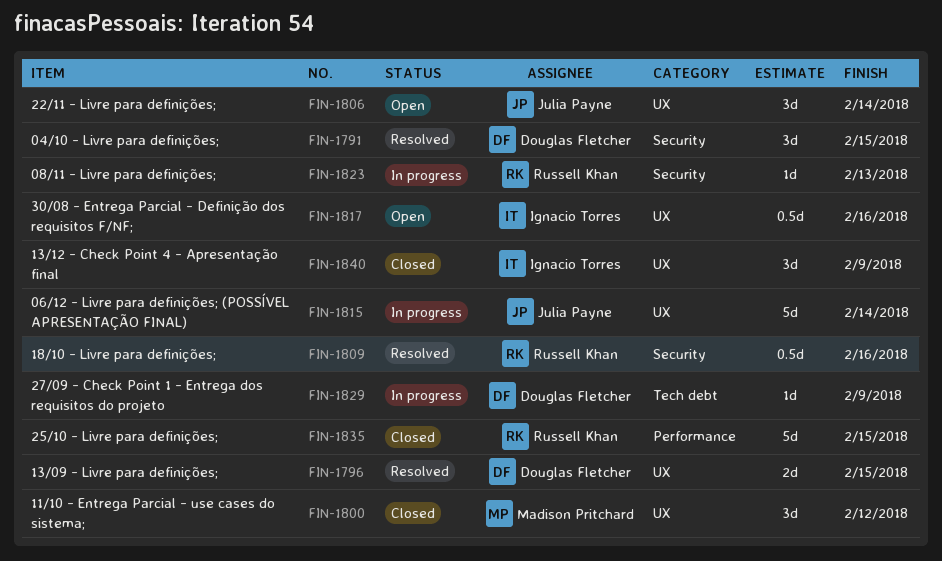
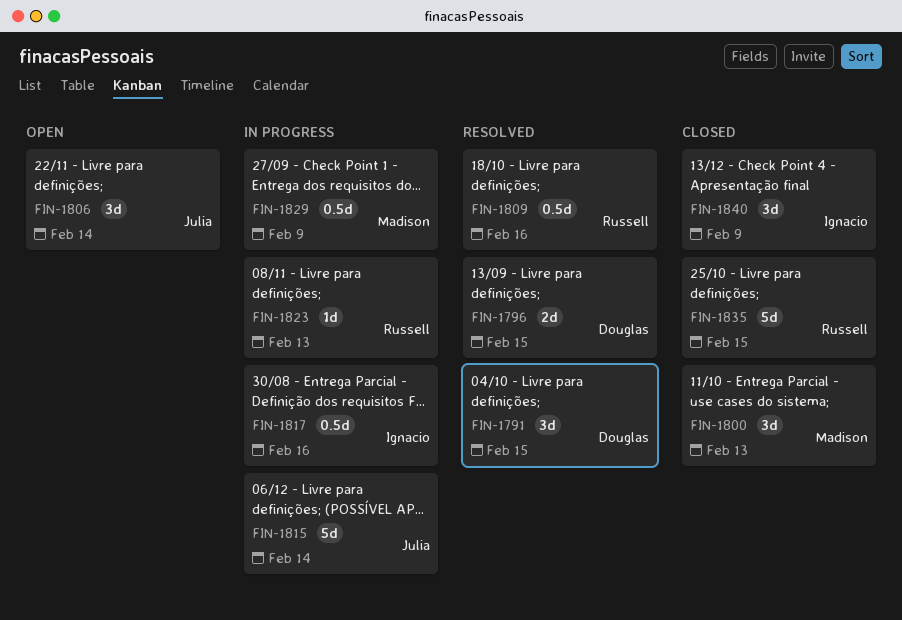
FIN-1800, due: Feb 12 -> Feb 13
FIN-1817, status: Open -> In progress
FIN-1829, owner: Douglas Fletcher -> Madison Pritchard
FIN-1829, estimate: 1d -> 0.5d

